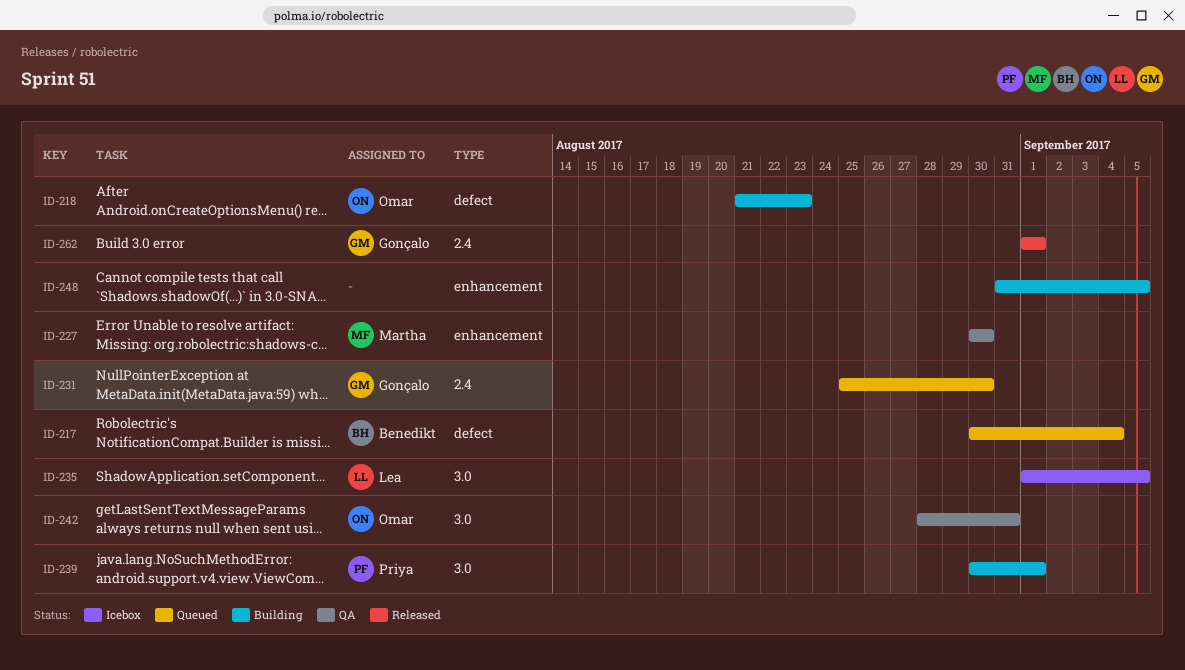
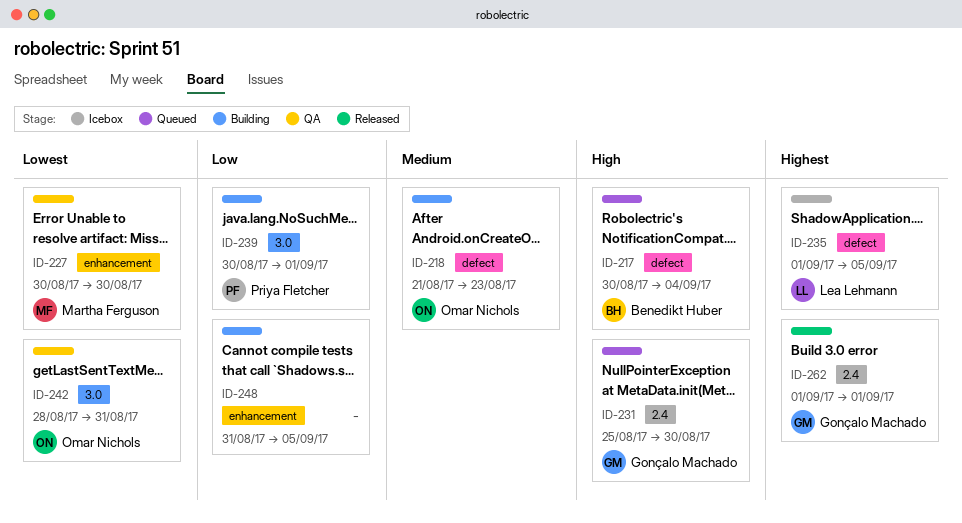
ID-235, label: 3.0 -> defect

